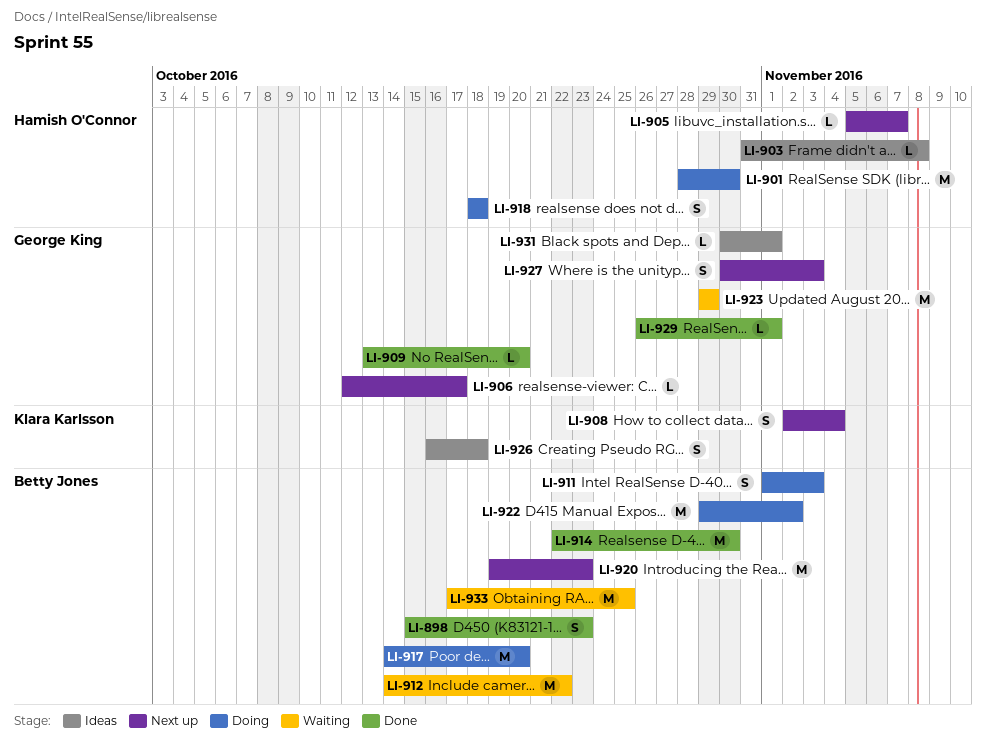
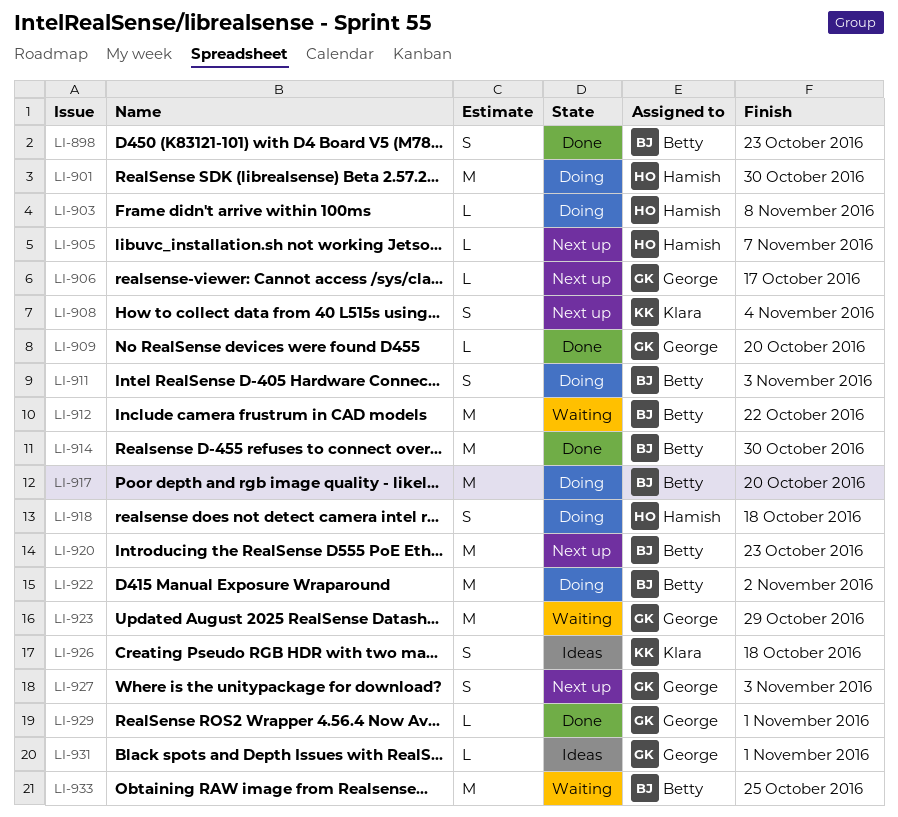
LI-903, status: Ideas -> Doing

